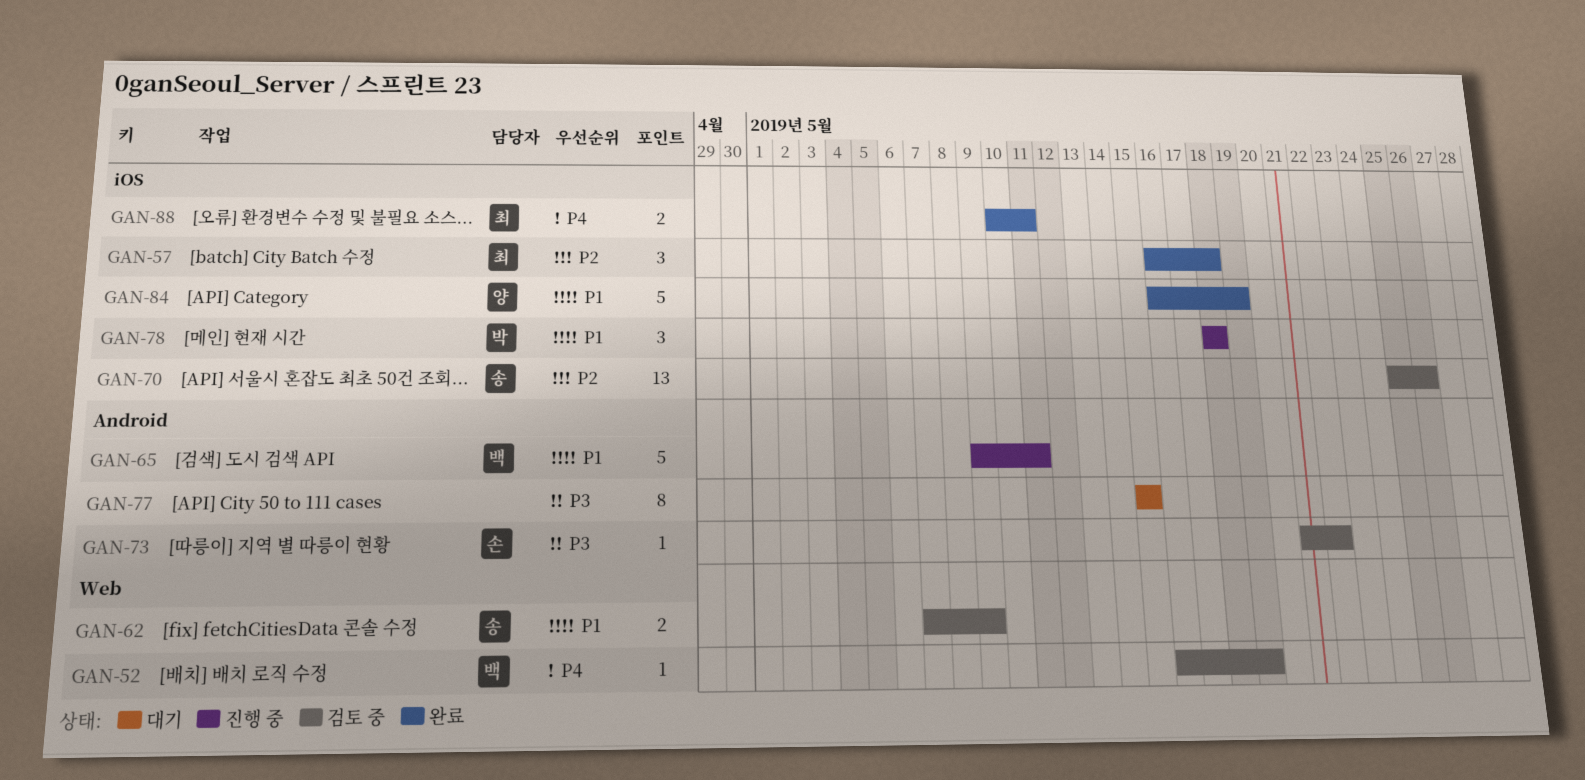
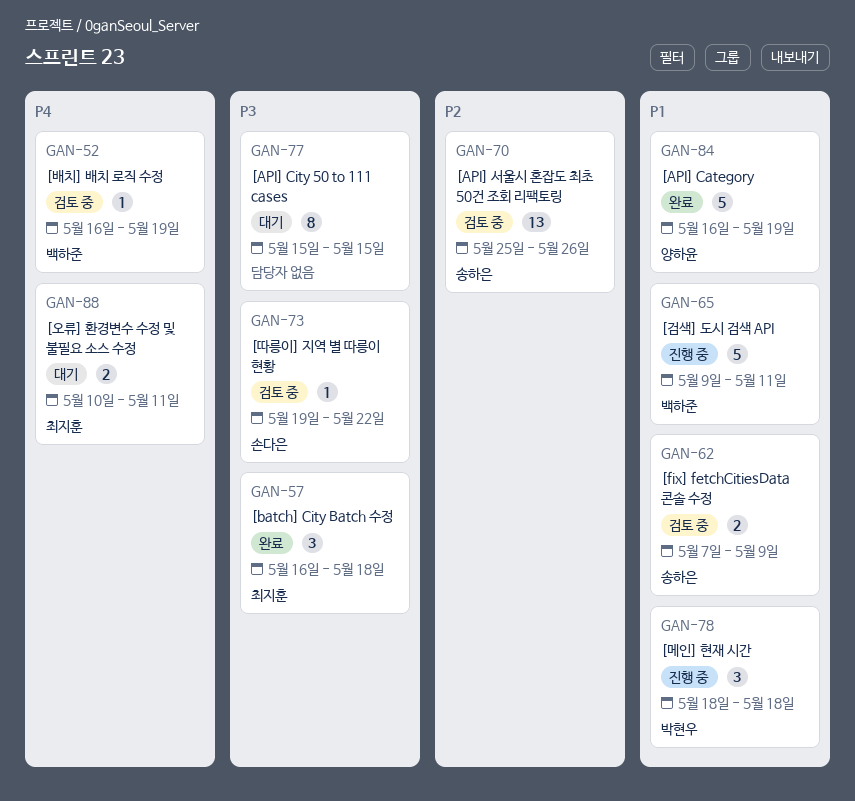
GAN-57, priority: P2 -> P3
GAN-73, start: May 21 -> May 19
GAN-88, status: 완료 -> 대기

